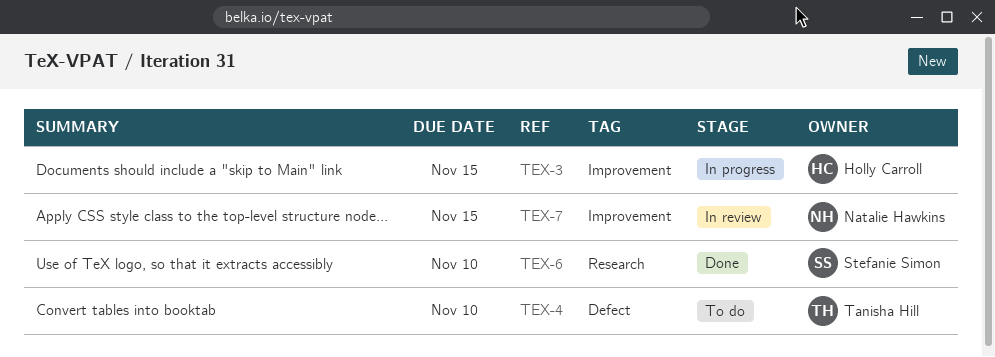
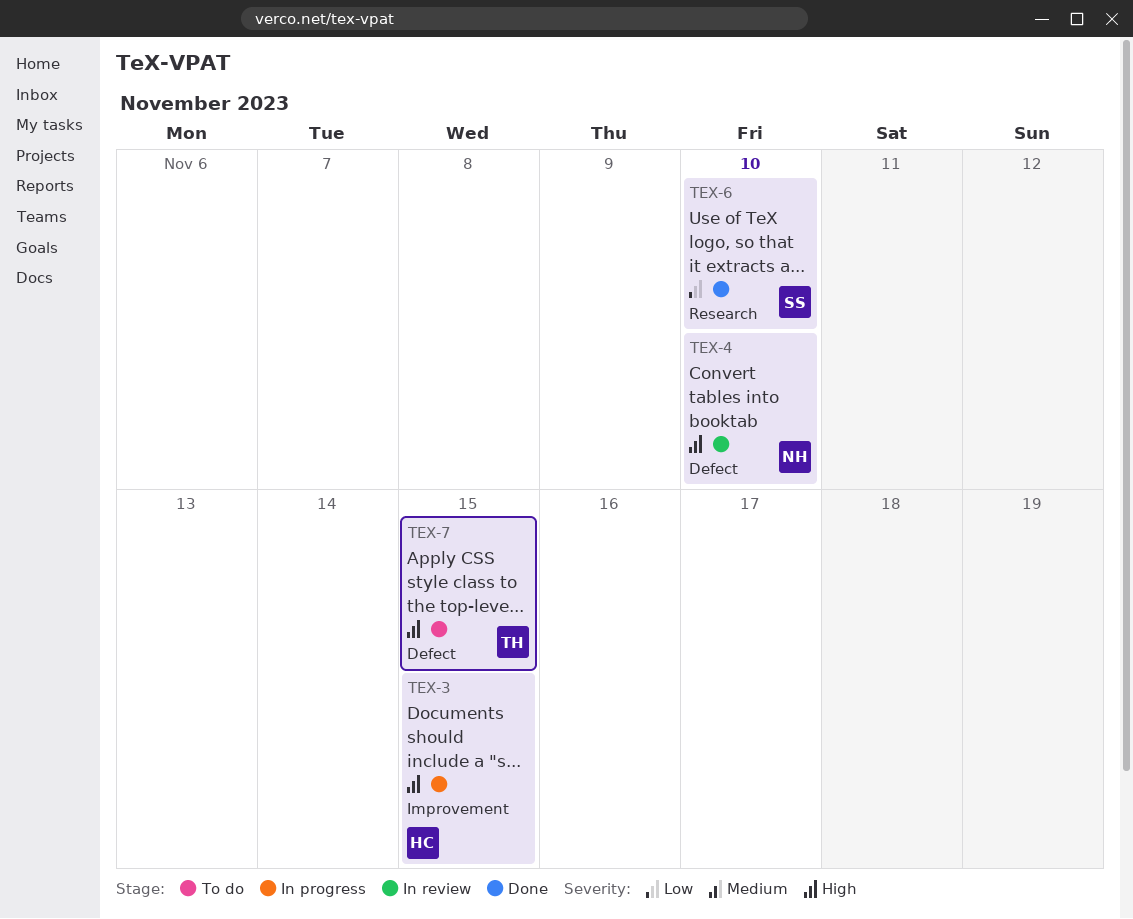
TEX-4, status: To do -> In review
TEX-4, owner: Tanisha Hill -> Natalie Hawkins
TEX-7, status: In review -> To do
TEX-7, owner: Natalie Hawkins -> Tanisha Hill
TEX-7, label: Improvement -> Defect

